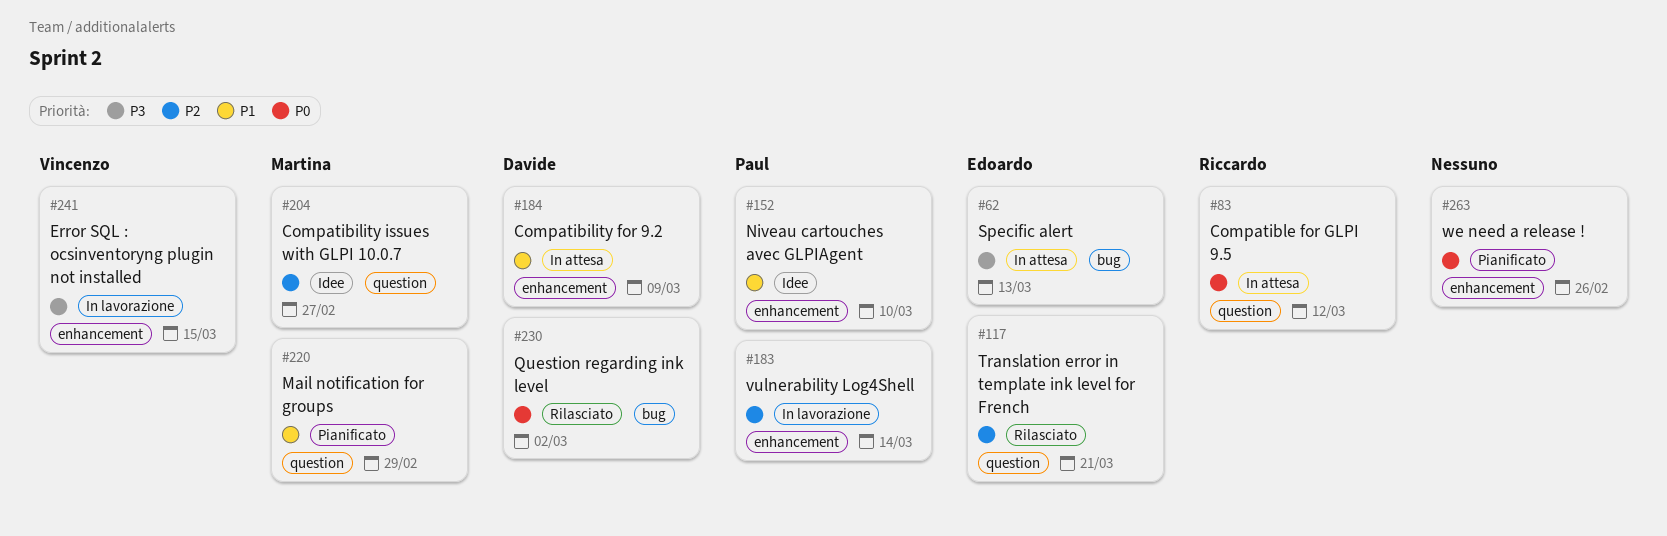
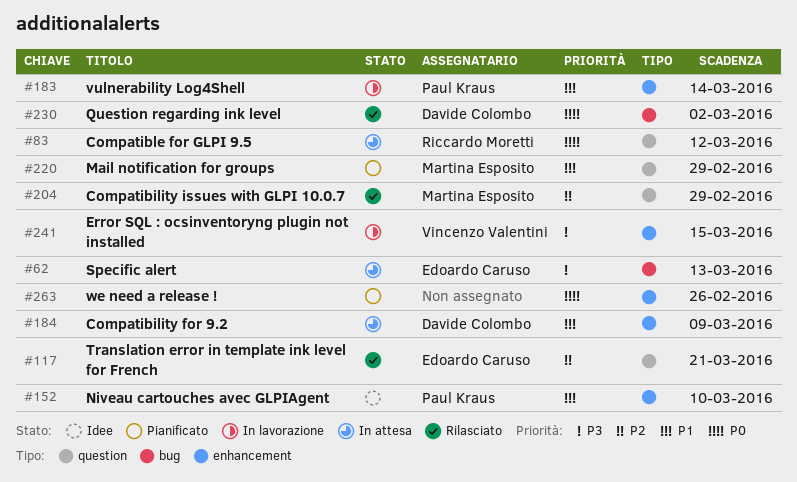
#183, priority: P2 -> P1
#204, status: Idee -> Rilasciato
#204, due: Feb 27 -> Feb 29

